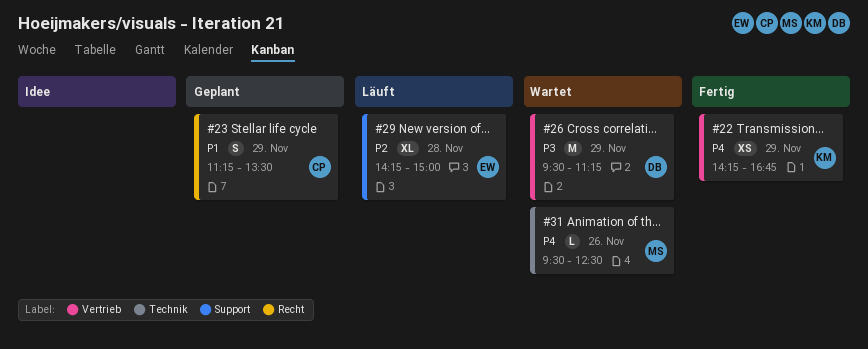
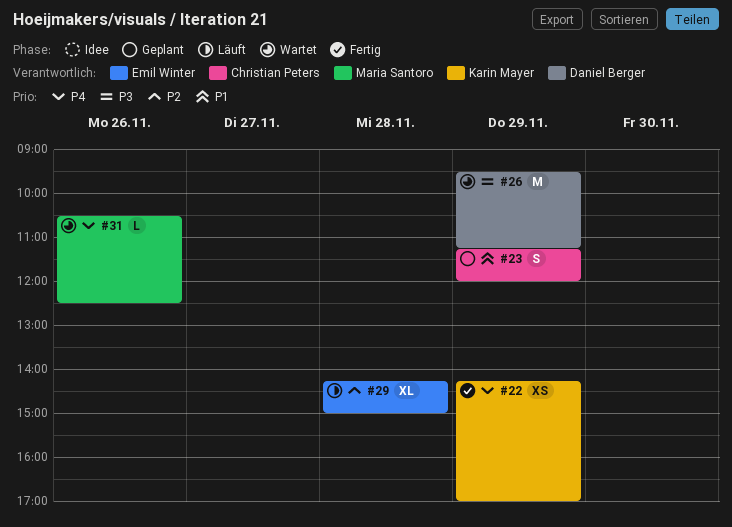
#22, ends: 16:45 -> 17:00
#23, ends: 13:30 -> 12:00
#31, begins: 09:30 -> 10:30

